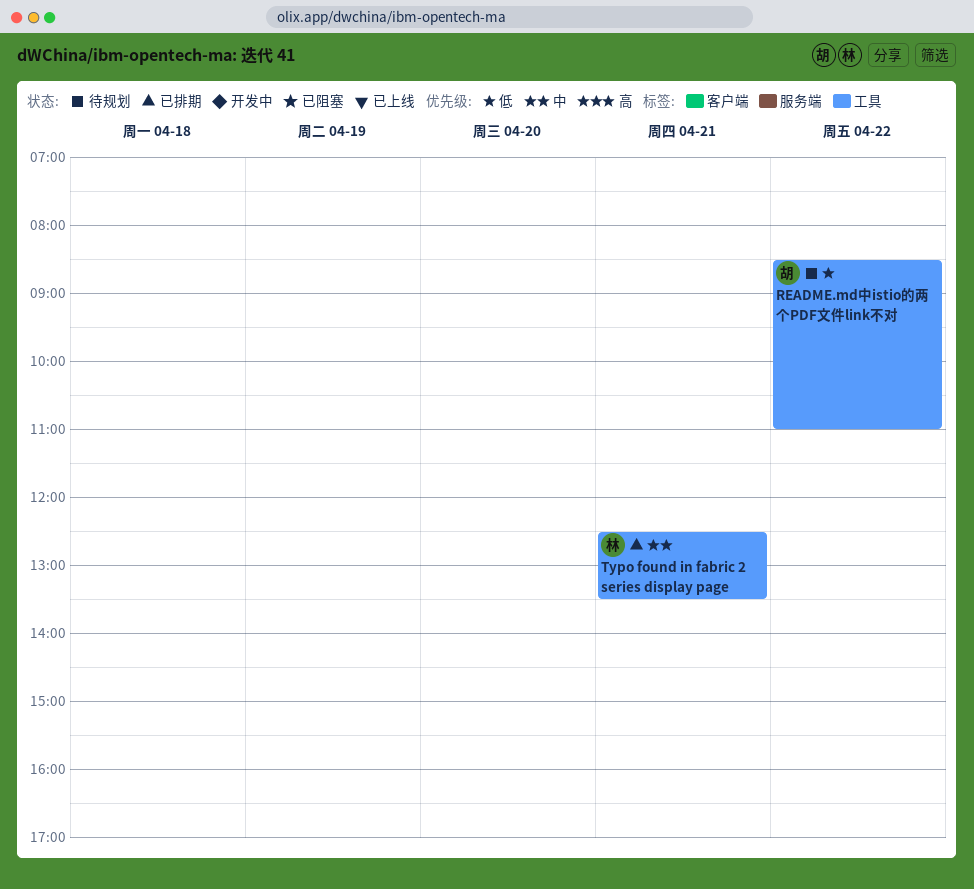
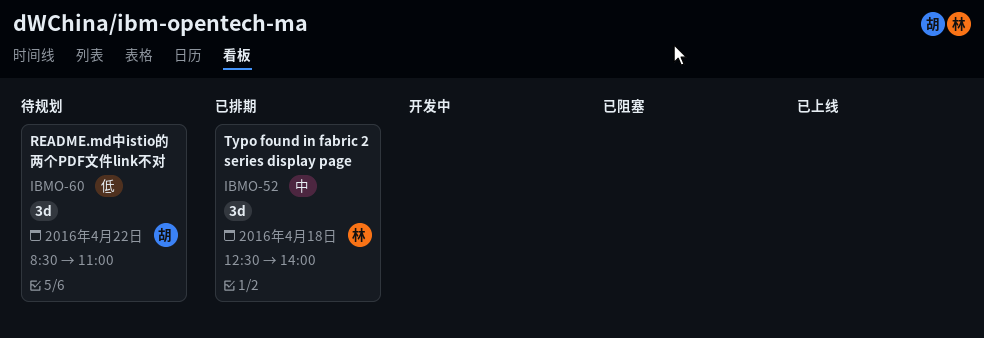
Typo found in fabric 2 series display page, day: Apr 21 -> Apr 18
Typo found in fabric 2 series display page, ends: 13:30 -> 14:00

